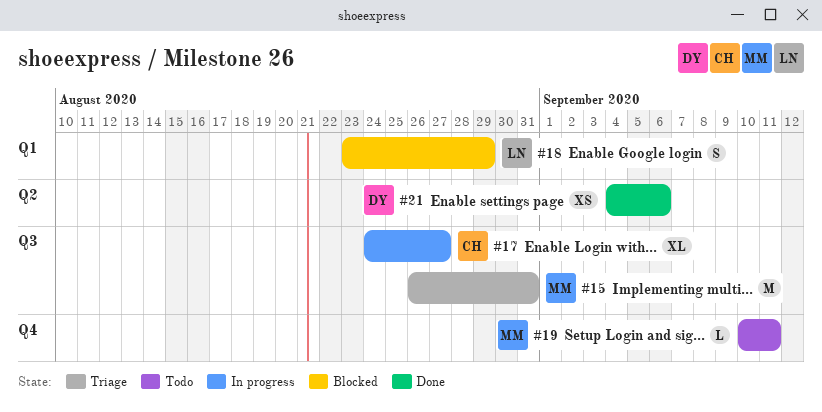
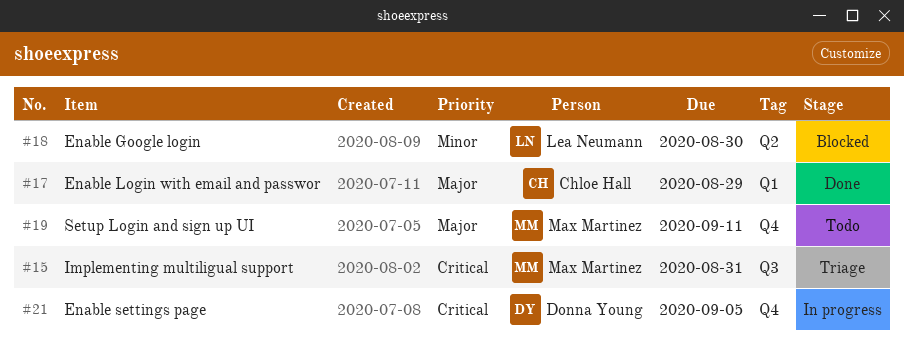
#17, status: In progress -> Done
#17, label: Q3 -> Q1
#17, due: Aug 27 -> Aug 29
#18, label: Q1 -> Q2
#18, due: Aug 29 -> Aug 30
#21, status: Done -> In progress
#21, label: Q2 -> Q4
#21, due: Sep 6 -> Sep 5

